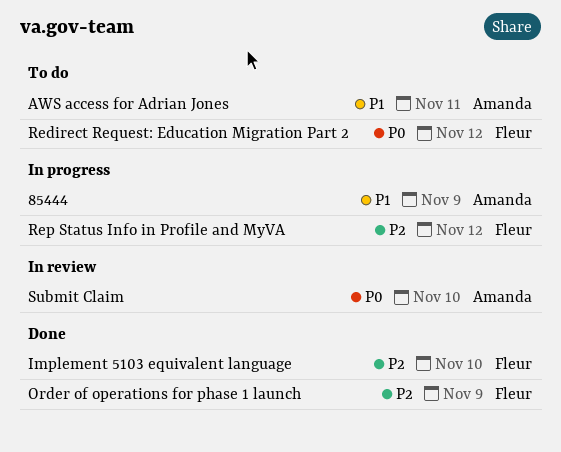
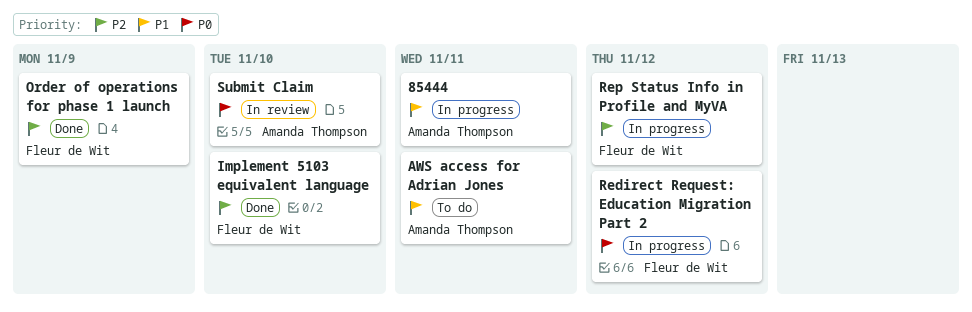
85444, due: Nov 9 -> Nov 11
Redirect Request: Education Migration Part 2, status: To do -> In progress

